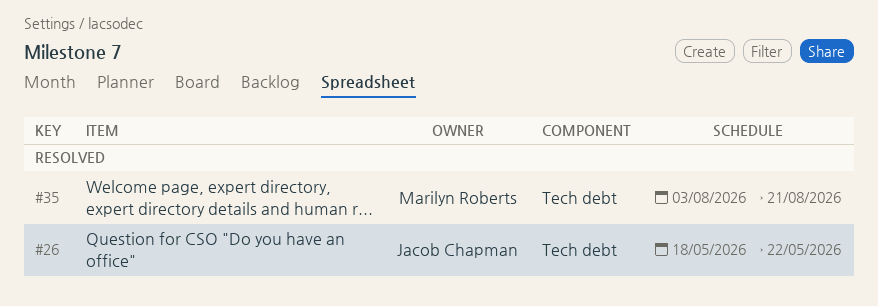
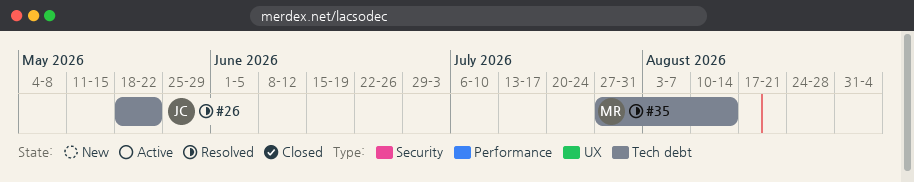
#35, start: Aug 3 -> Jul 27
#35, due: Aug 21 -> Aug 14

